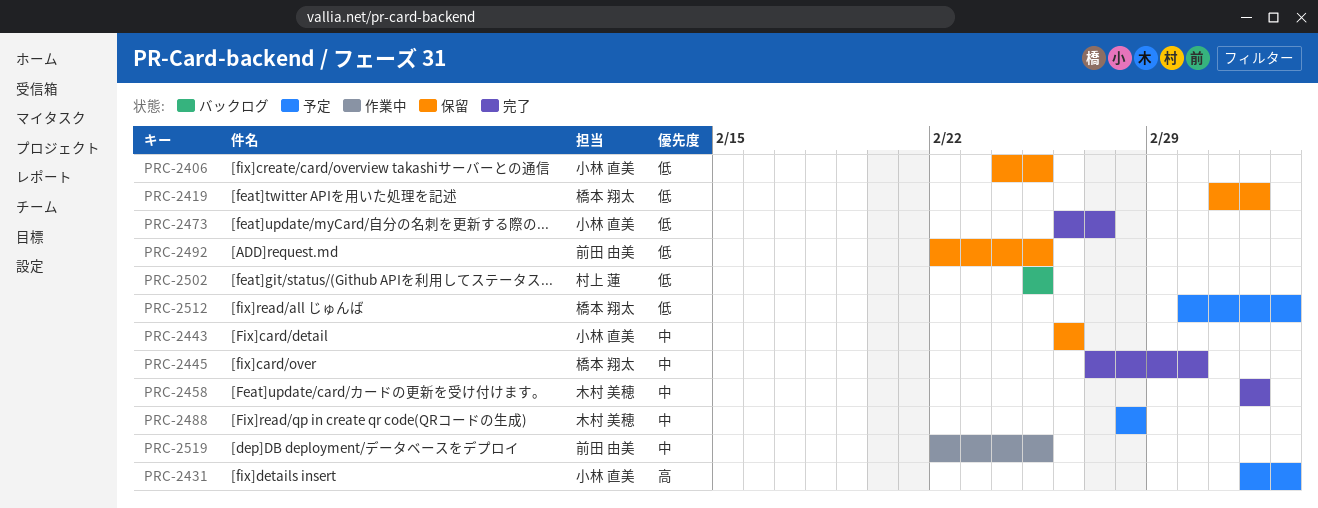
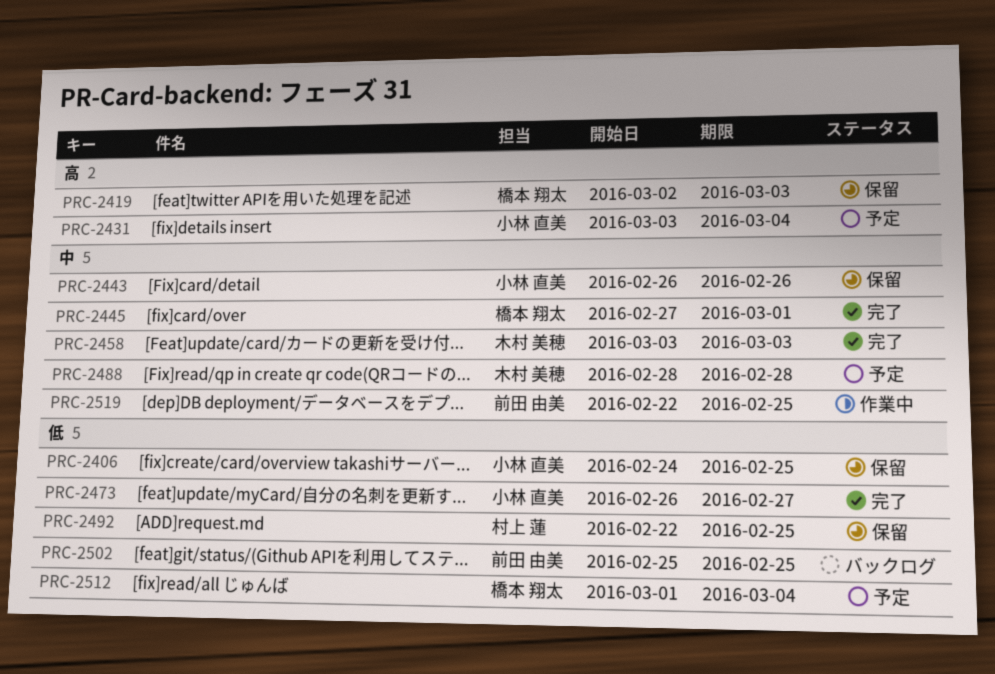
PRC-2419, priority: 低 -> 高
PRC-2492, owner: 前田 由美 -> 村上 蓮
PRC-2502, owner: 村上 蓮 -> 前田 由美

